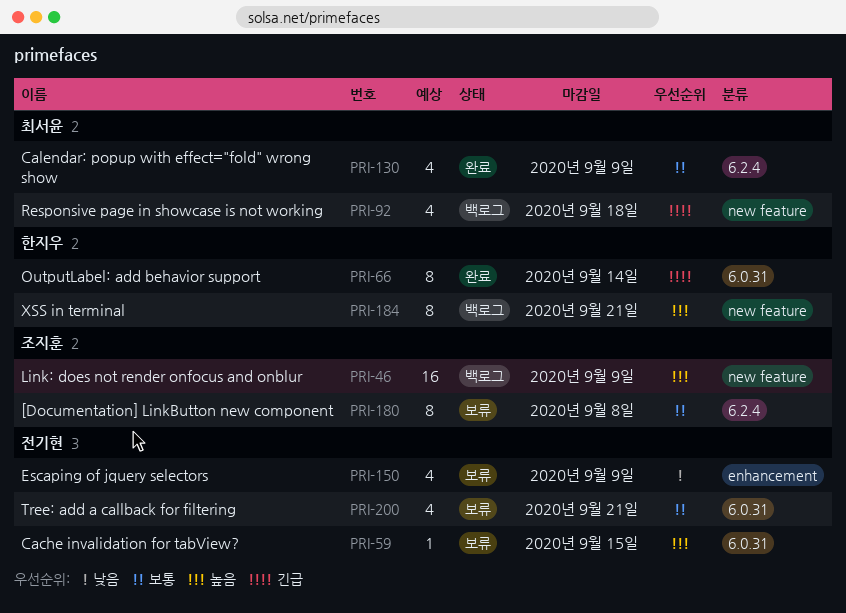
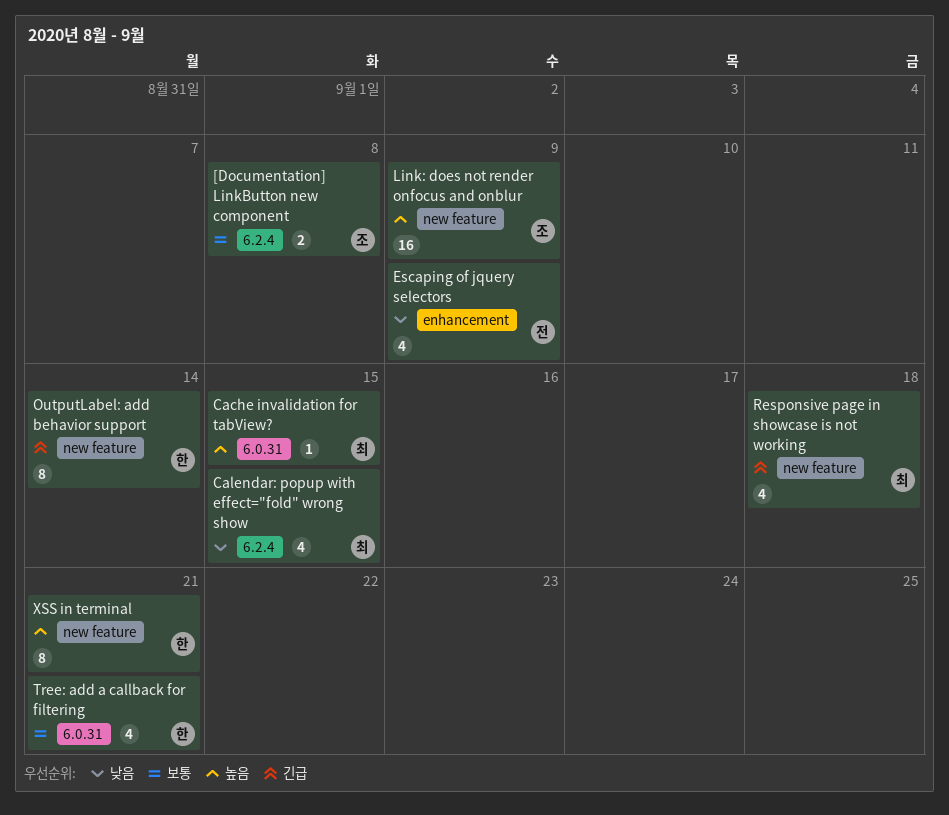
[Documentation] LinkButton new component, estimate: 8 -> 2
Cache invalidation for tabView?, owner: 전기현 -> 최서윤
Calendar: popup with effect="fold" wrong show, priority: 보통 -> 낮음
Calendar: popup with effect="fold" wrong show, due: Sep 9 -> Sep 15
OutputLabel: add behavior support, label: 6.0.31 -> new feature
Tree: add a callback for filtering, owner: 전기현 -> 한지우

